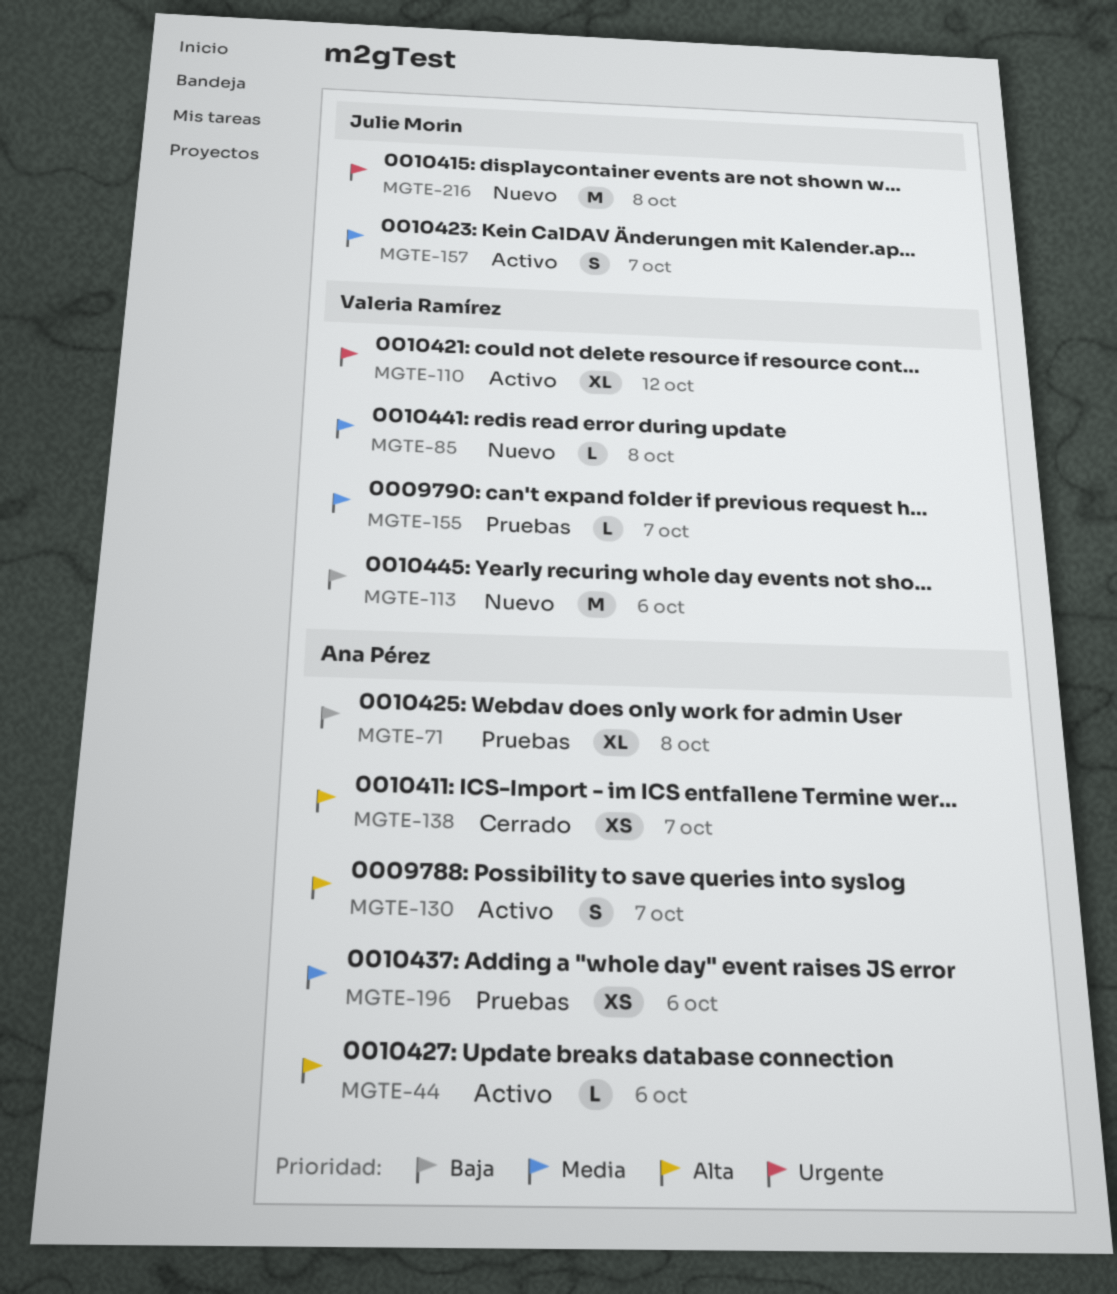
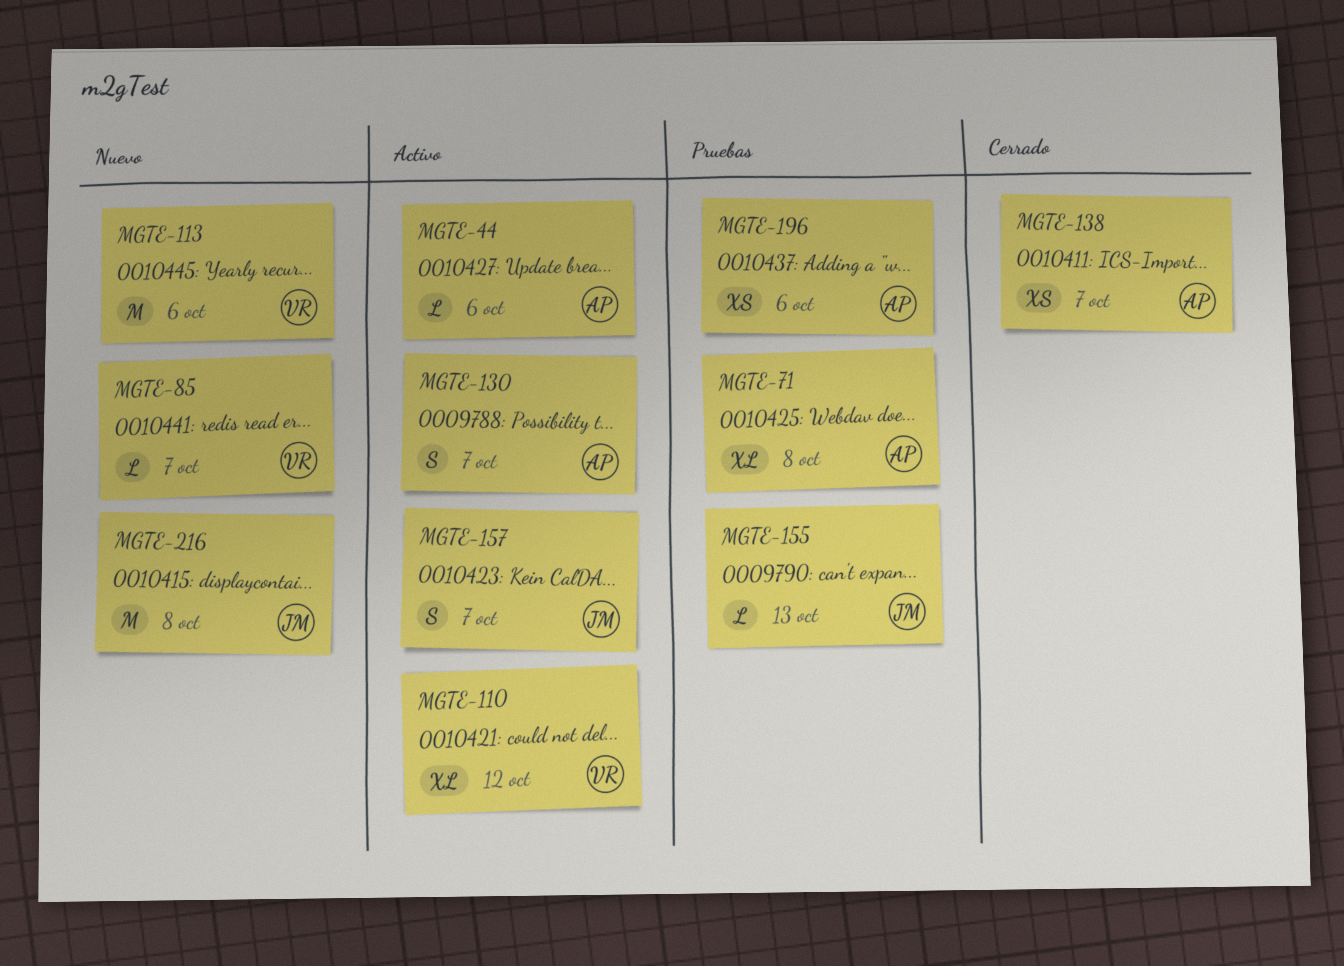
MGTE-85, due: Oct 8 -> Oct 7
MGTE-155, owner: Valeria Ramírez -> Julie Morin
MGTE-155, due: Oct 7 -> Oct 13

